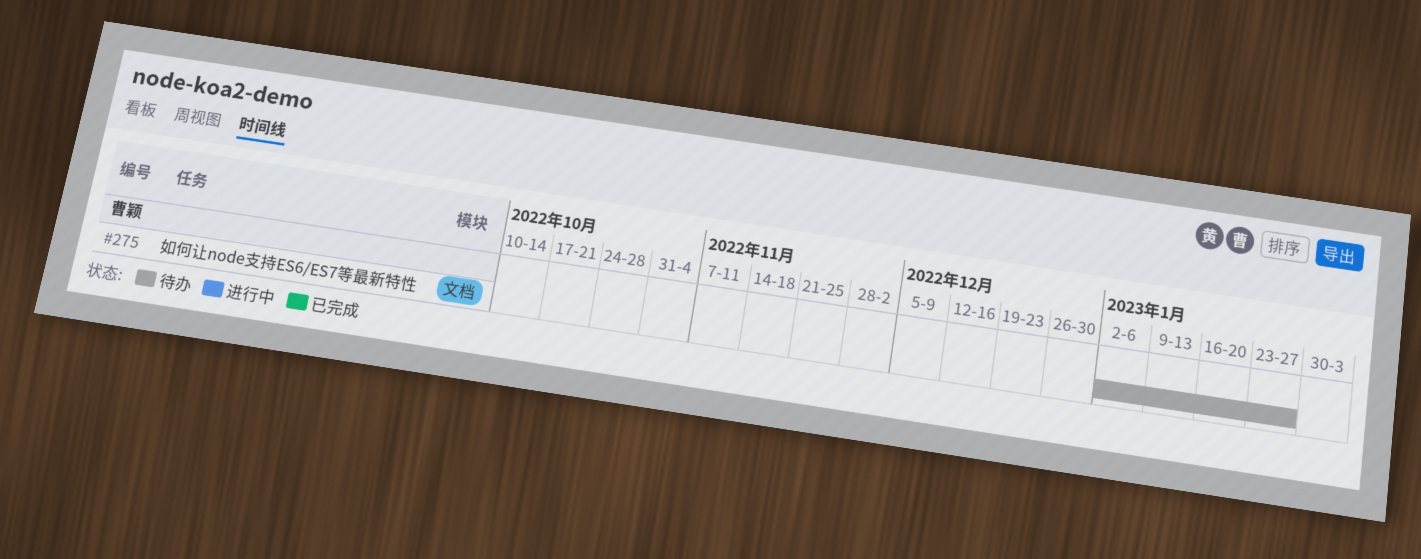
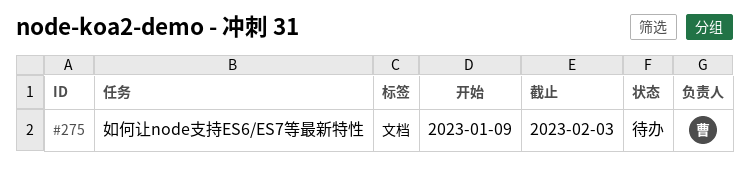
#275, start: Jan 2 -> Jan 9
#275, due: Jan 27 -> Feb 3

